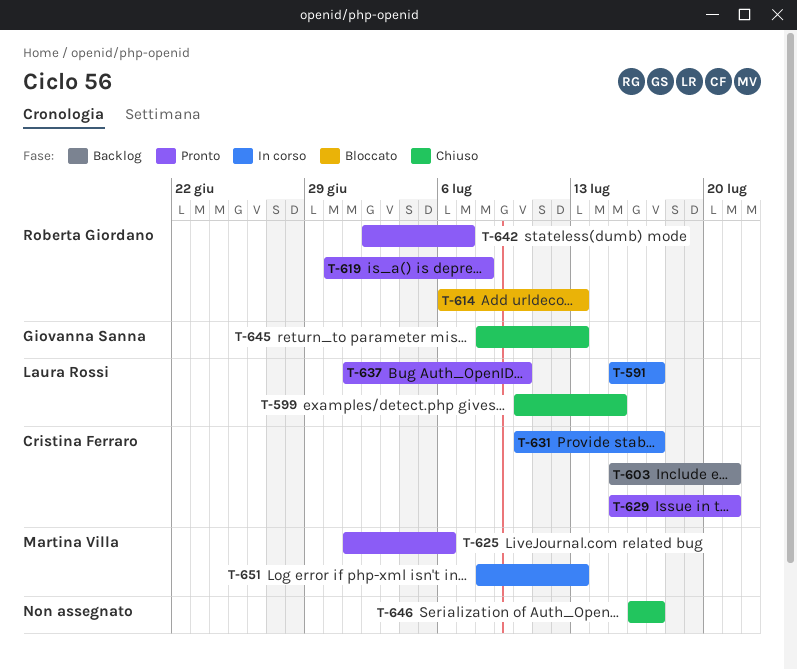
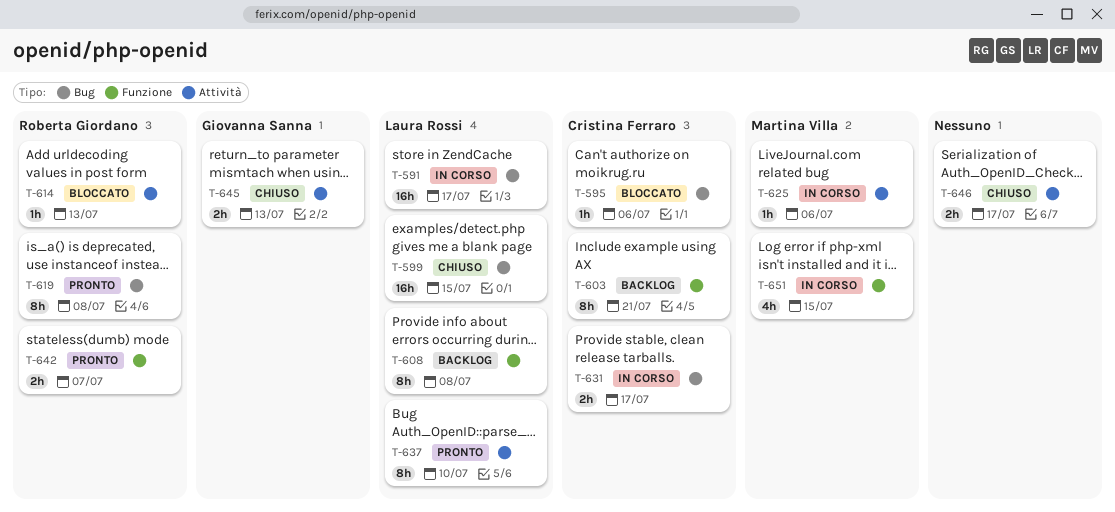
T-595: none -> present
T-608: none -> present
T-625, status: Pronto -> In corso
T-629: present -> none
T-651, due: Jul 13 -> Jul 15

